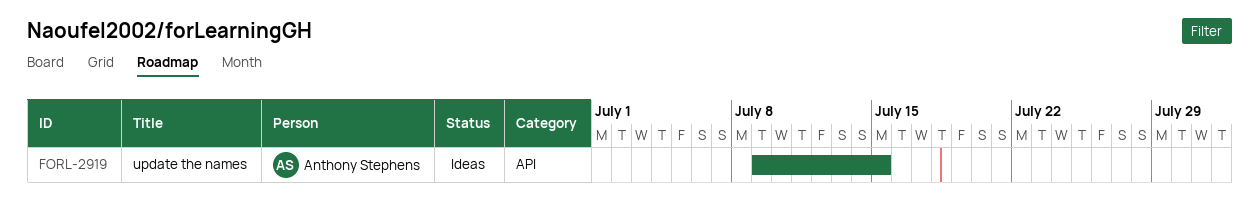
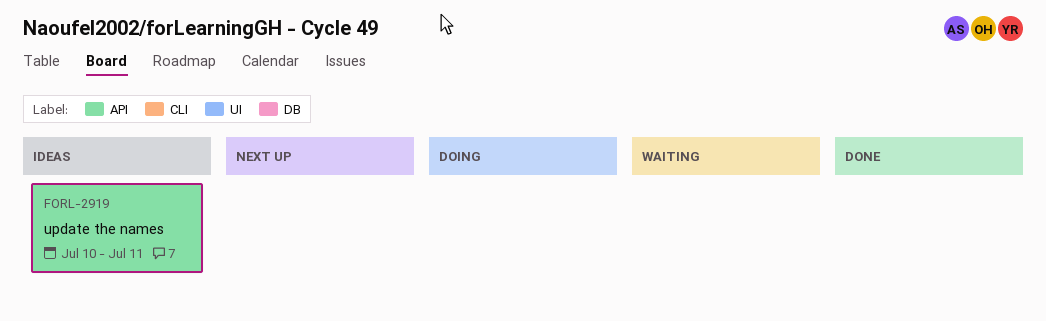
FORL-2919, start: Jul 9 -> Jul 10
FORL-2919, due: Jul 15 -> Jul 11

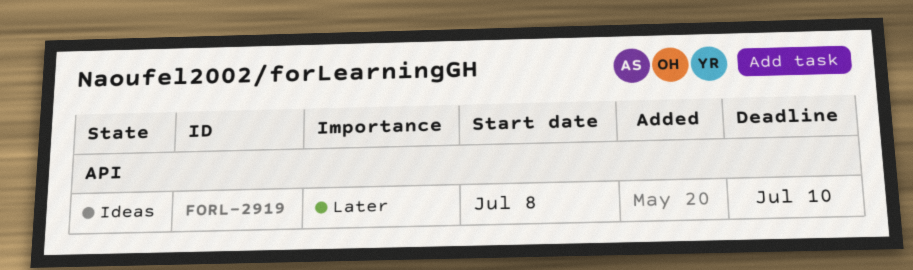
FORL-2919, start: Jul 10 -> Jul 8
FORL-2919, due: Jul 11 -> Jul 10

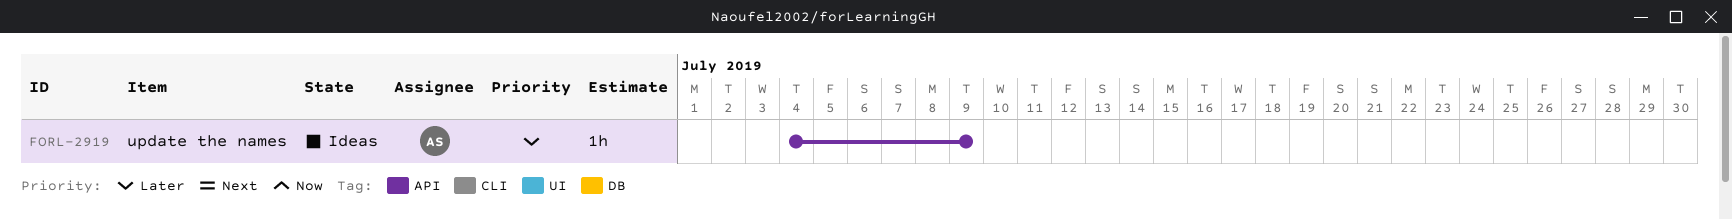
FORL-2919, start: Jul 8 -> Jul 4
FORL-2919, due: Jul 10 -> Jul 9

